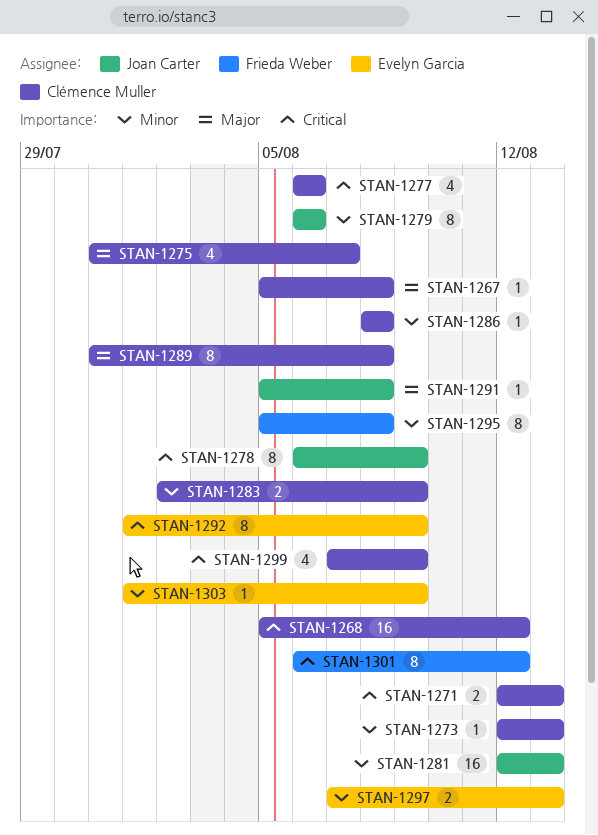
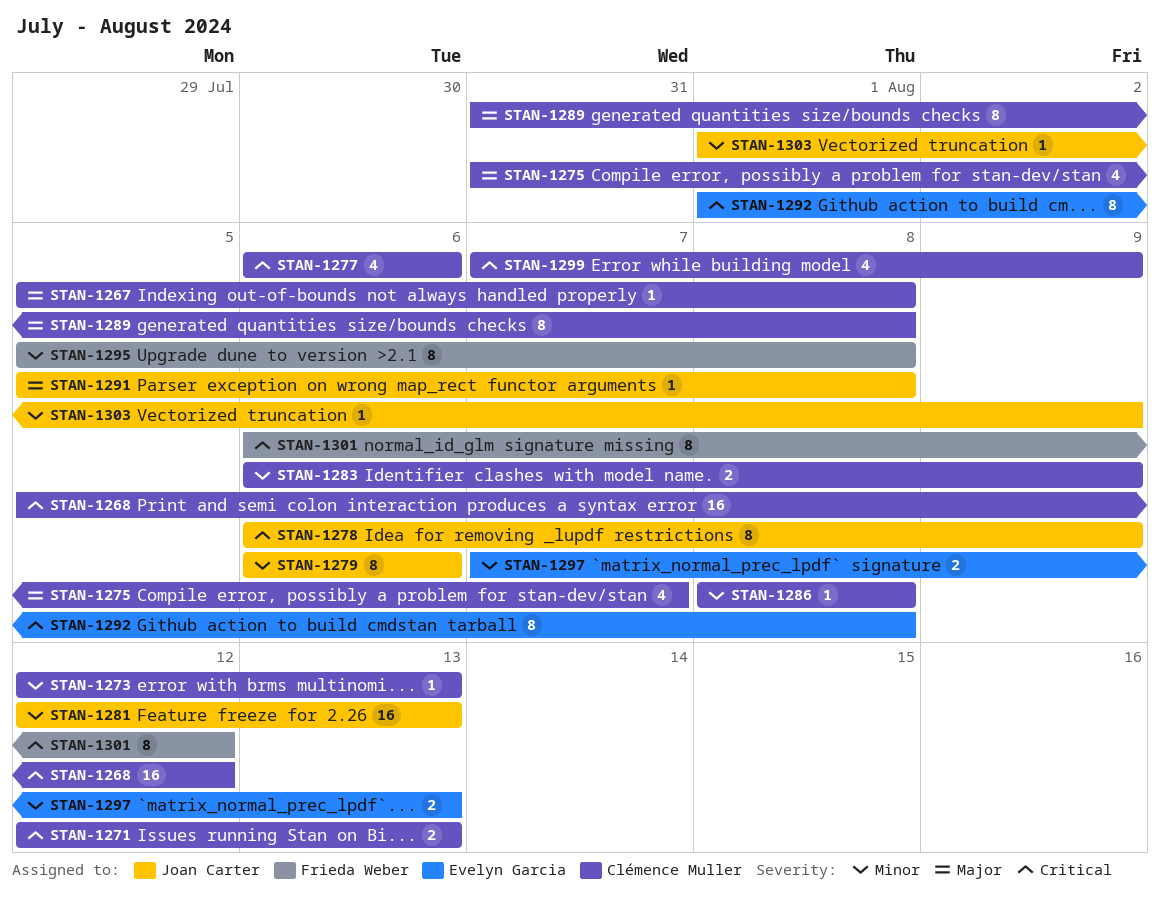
STAN-1283, start: Aug 2 -> Aug 6
STAN-1292, due: Aug 9 -> Aug 8
STAN-1303, owner: Evelyn Garcia -> Joan Carter

